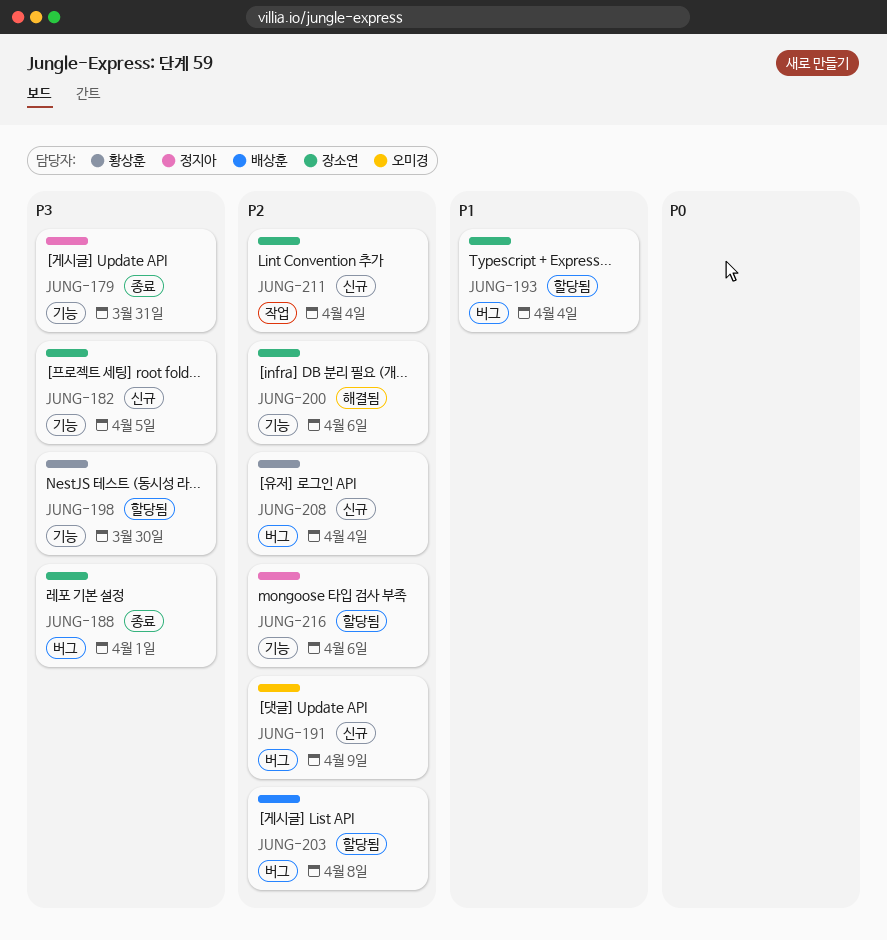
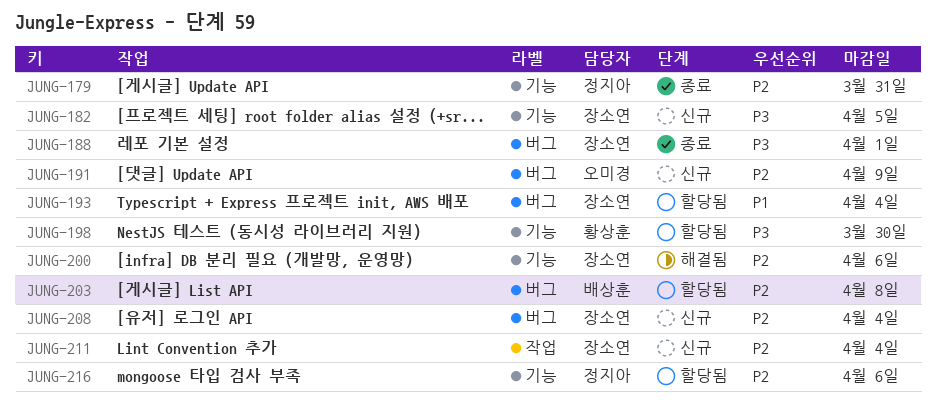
JUNG-179, priority: P3 -> P2
JUNG-208, owner: 황상훈 -> 장소연

